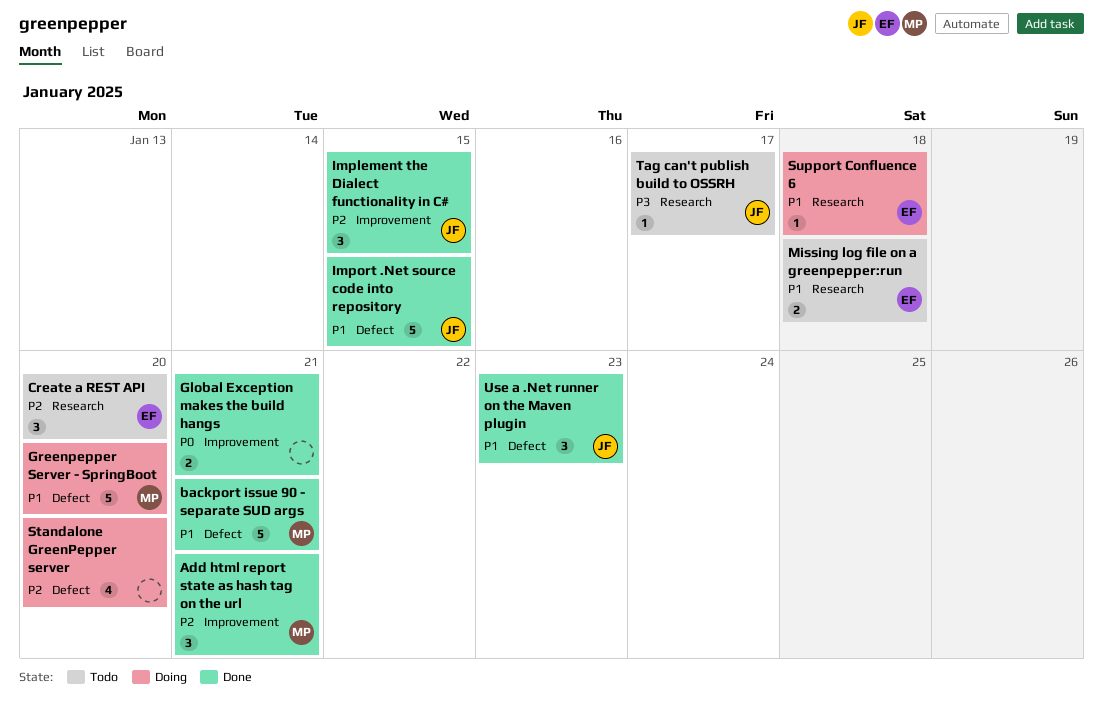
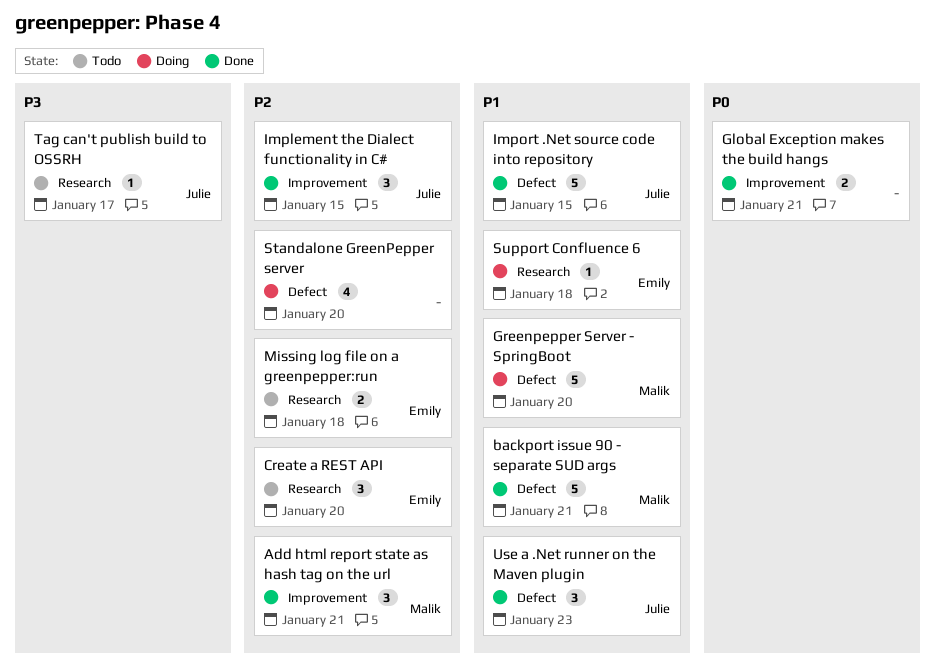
Missing log file on a greenpepper:run, priority: P1 -> P2

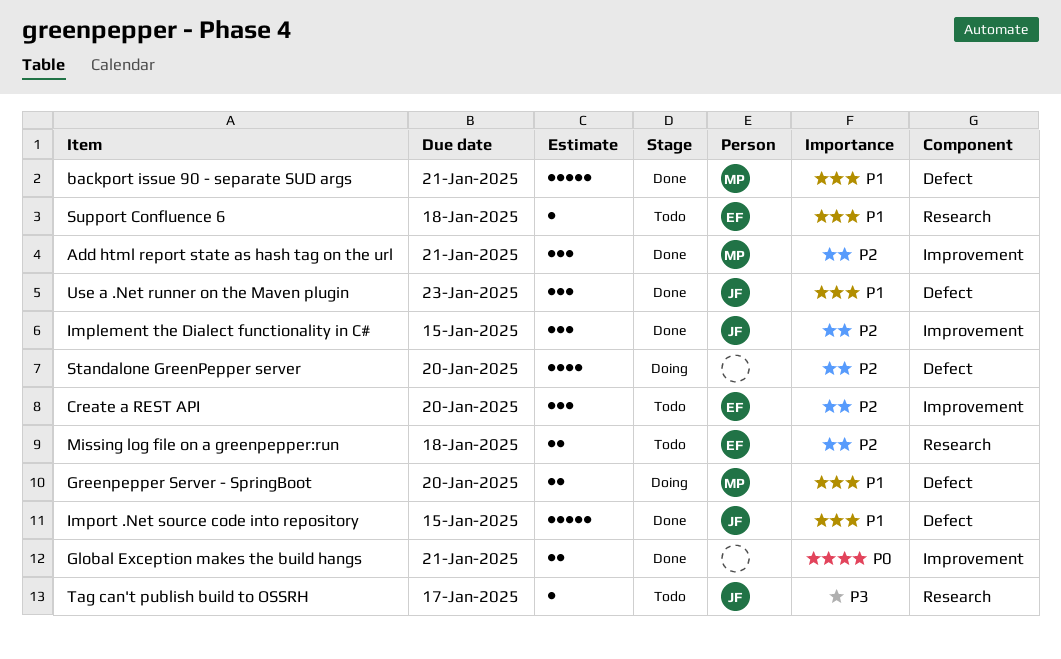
Create a REST API, label: Research -> Improvement
Greenpepper Server - SpringBoot, estimate: 5 -> 2
Support Confluence 6, status: Doing -> Todo

